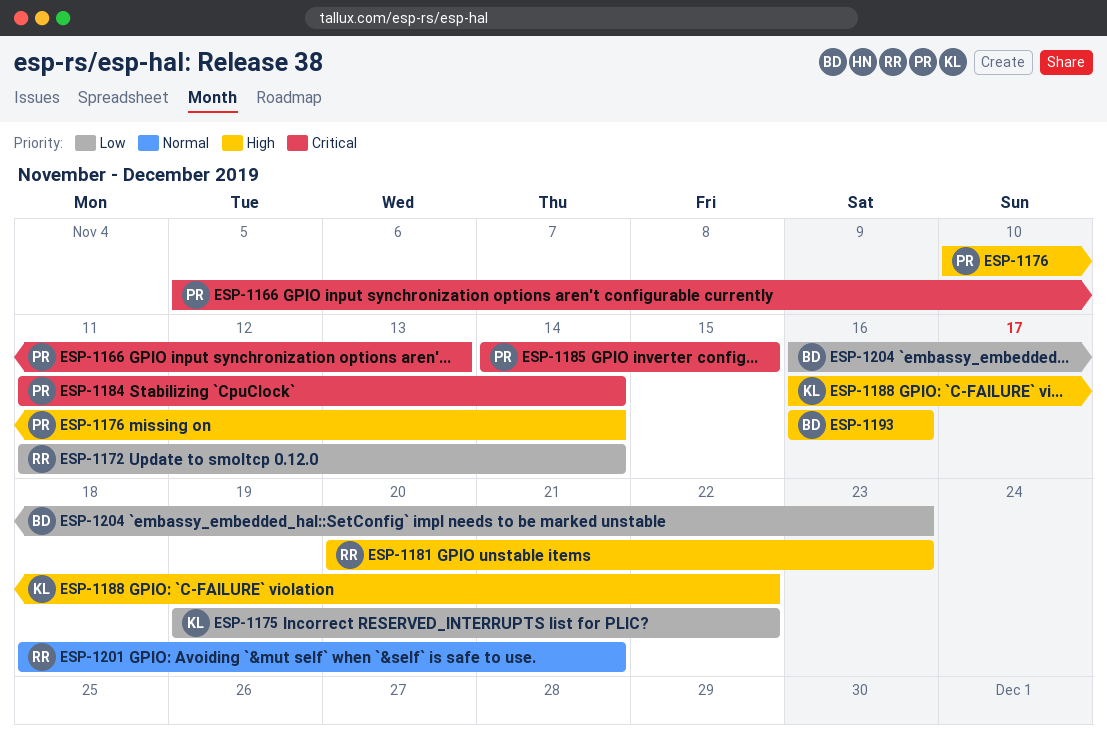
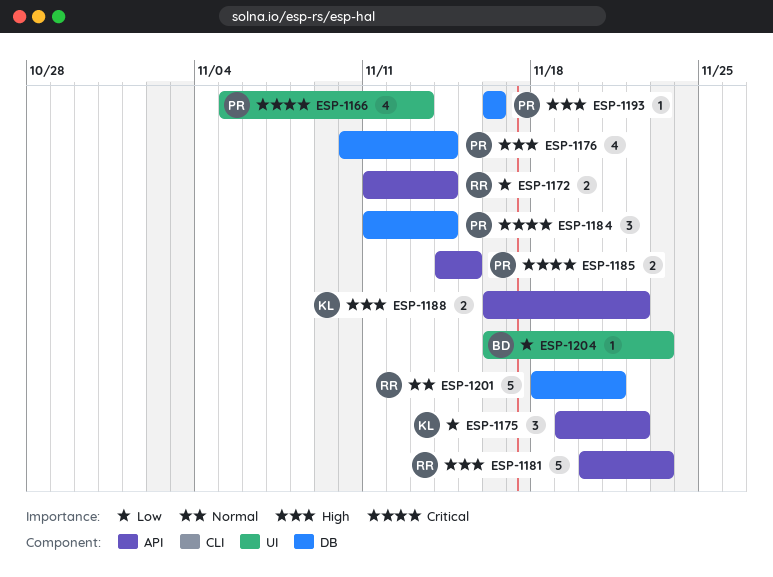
ESP-1193, owner: BD -> PR

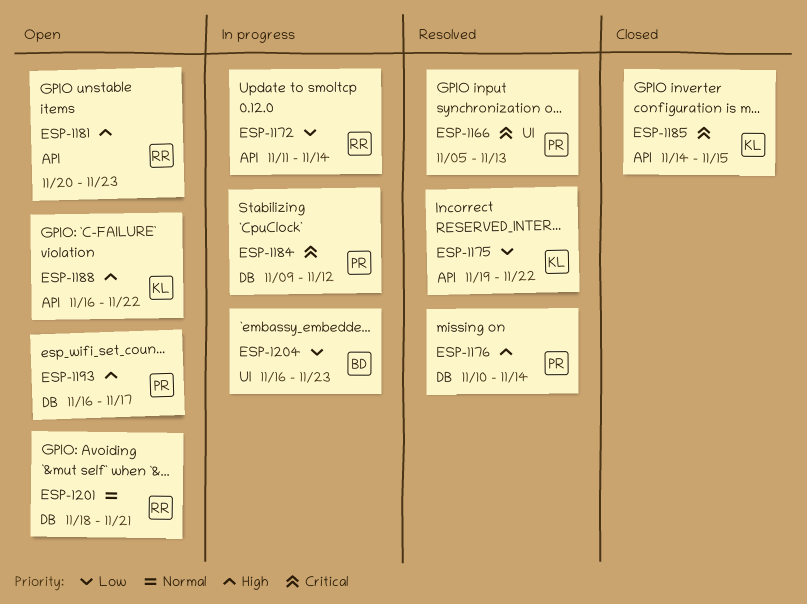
ESP-1184, start: Nov 11 -> Nov 9
ESP-1184, due: Nov 14 -> Nov 12
ESP-1185, owner: PR -> KL
ESP-1193, due: Nov 16 -> Nov 17

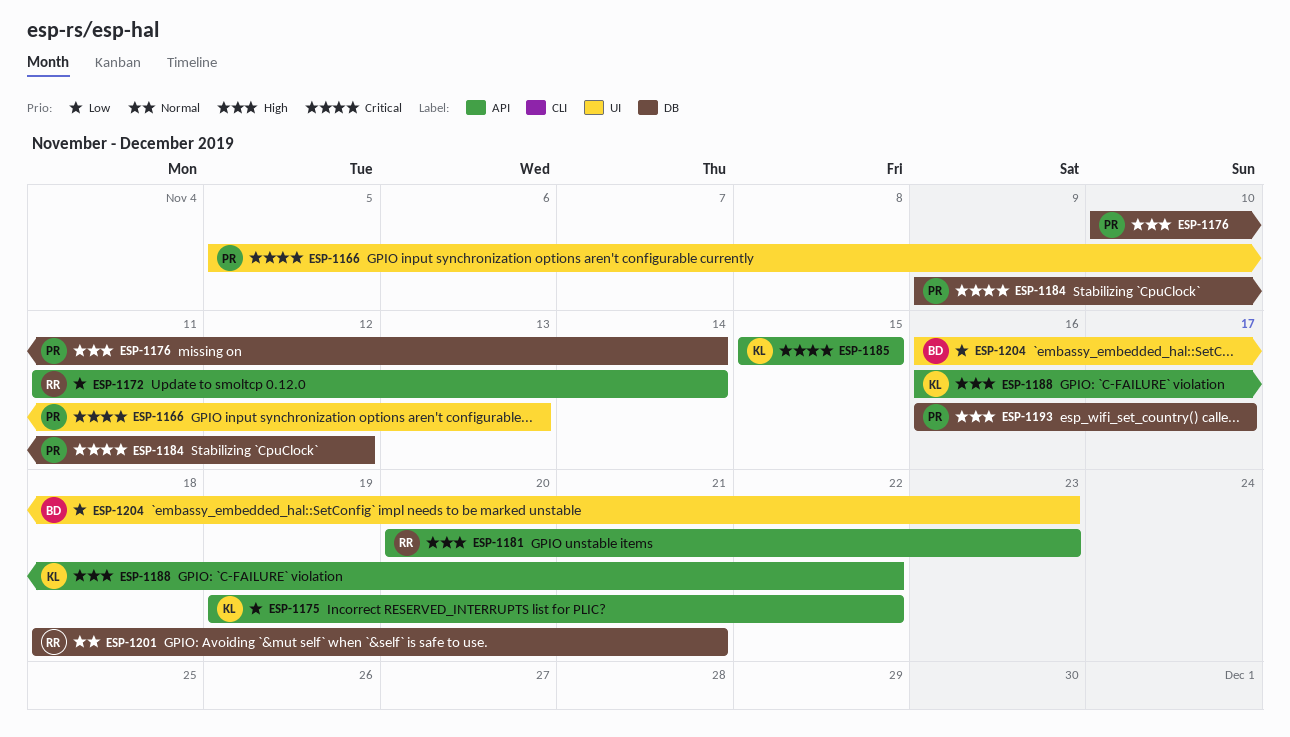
ESP-1185, start: Nov 14 -> Nov 15

